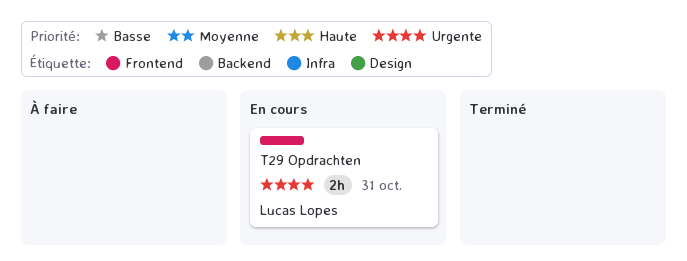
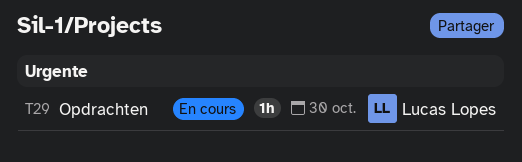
T29, estimate: 2h -> 1h
T29, due: Oct 31 -> Oct 30

